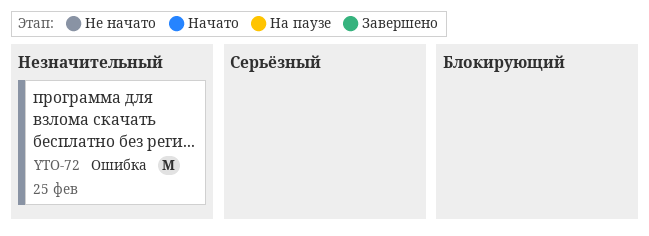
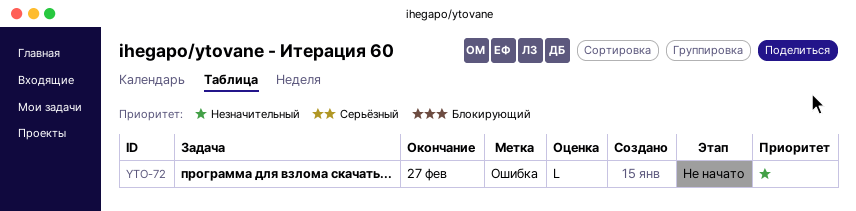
YTO-72, estimate: M -> L
YTO-72, due: Feb 25 -> Feb 27

